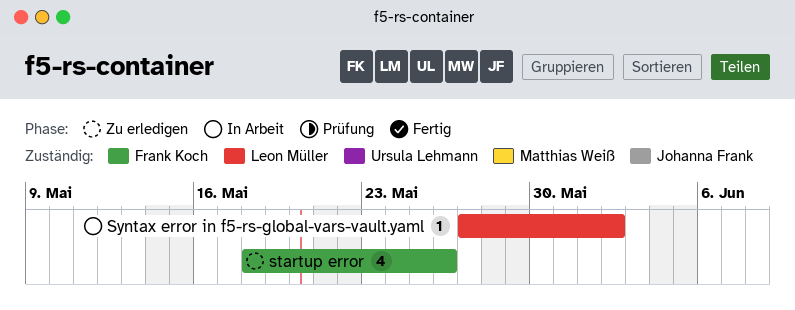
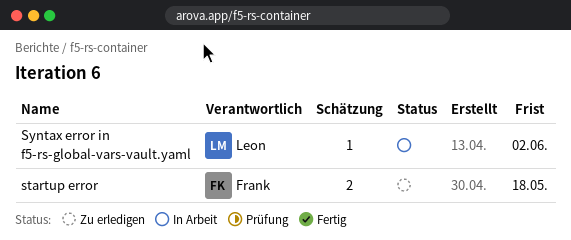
startup error, estimate: 4 -> 2
startup error, due: May 26 -> May 18

